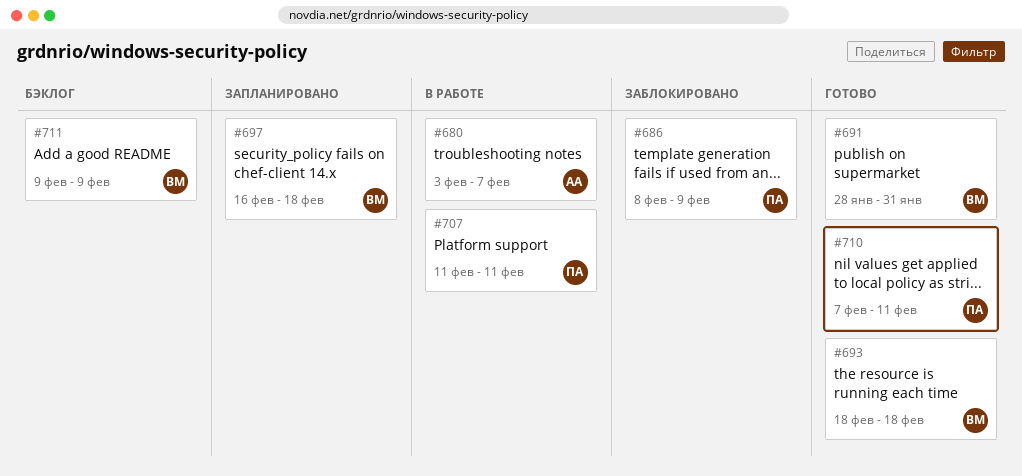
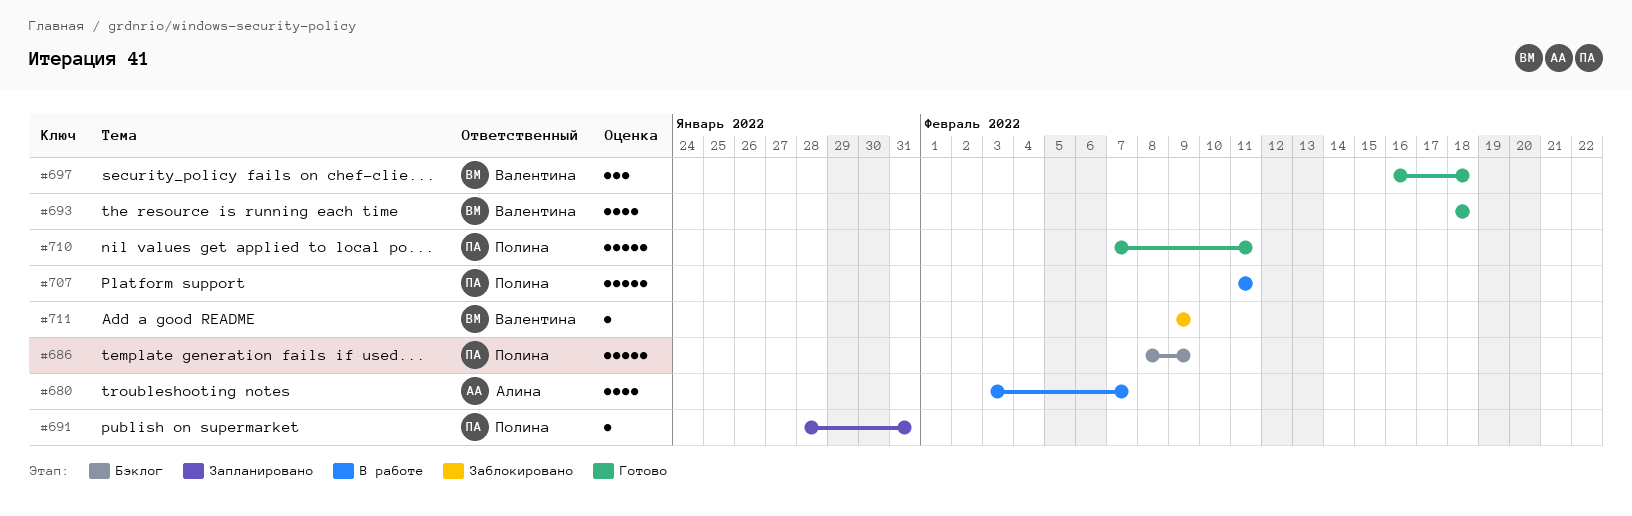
#686, status: Заблокировано -> Бэклог
#691, status: Готово -> Запланировано
#691, owner: Валентина -> Полина
#697, status: Запланировано -> Готово
#711, status: Бэклог -> Заблокировано

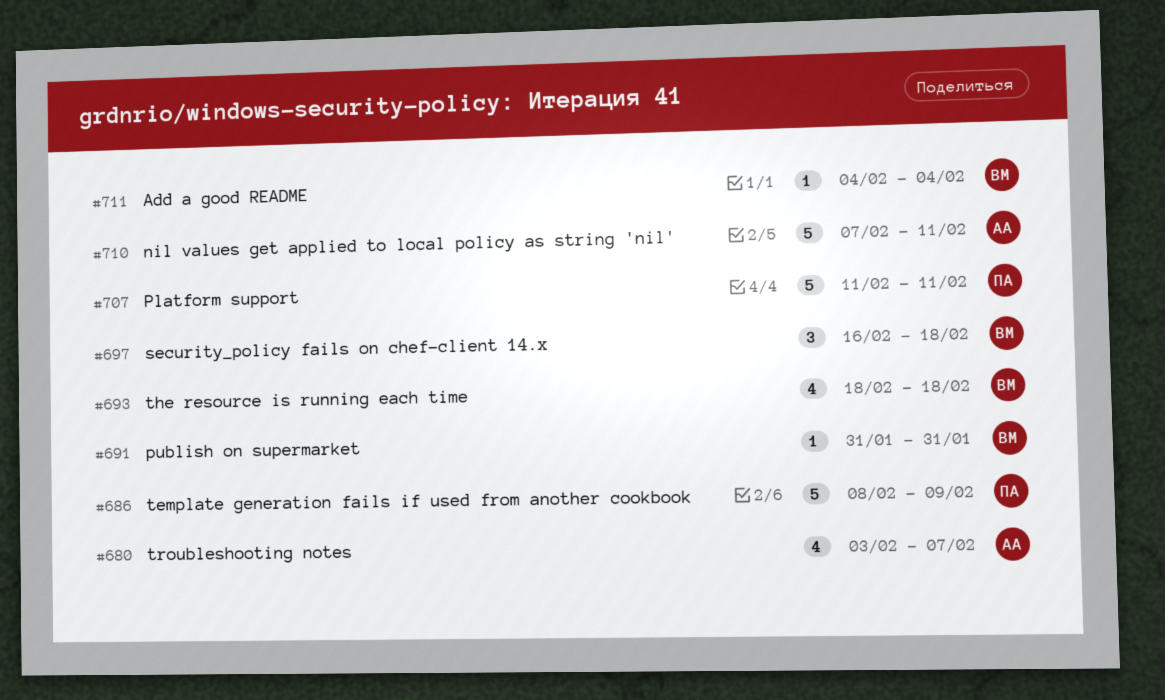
#691, owner: Полина -> Валентина
#691, start: Jan 28 -> Jan 31
#710, owner: Полина -> Алина
#711, start: Feb 9 -> Feb 4
#711, due: Feb 9 -> Feb 4

